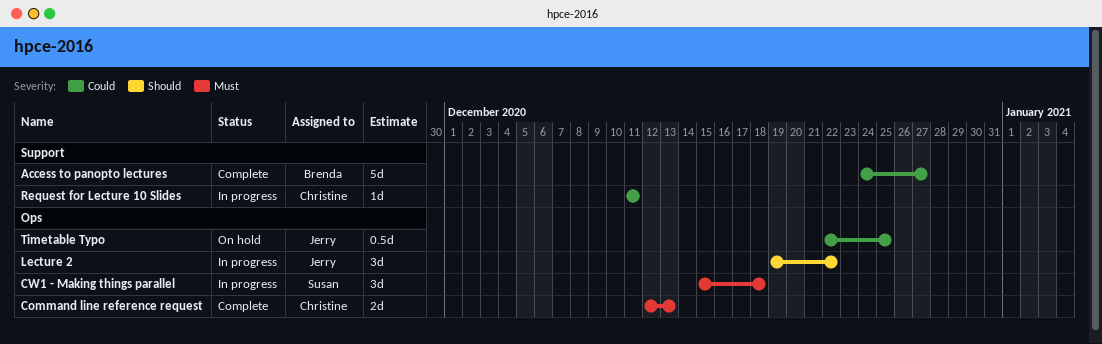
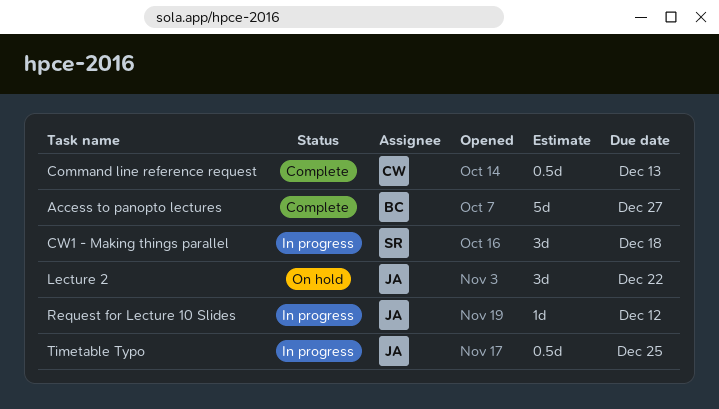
Command line reference request, estimate: 2d -> 0.5d
Lecture 2, status: In progress -> On hold
Request for Lecture 10 Slides, owner: Christine -> Jerry
Request for Lecture 10 Slides, due: Dec 11 -> Dec 12
Timetable Typo, status: On hold -> In progress

